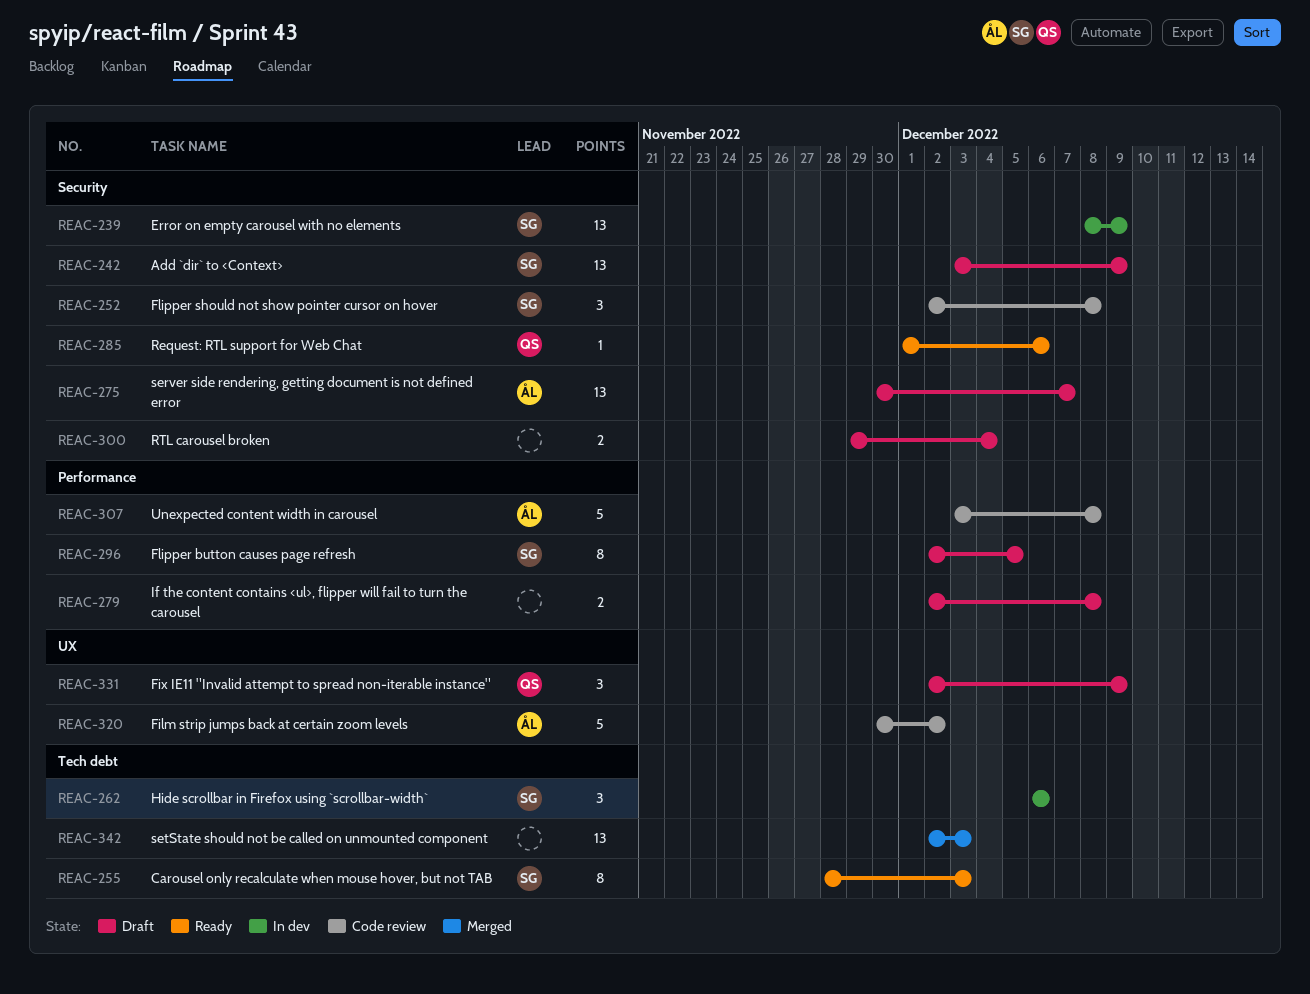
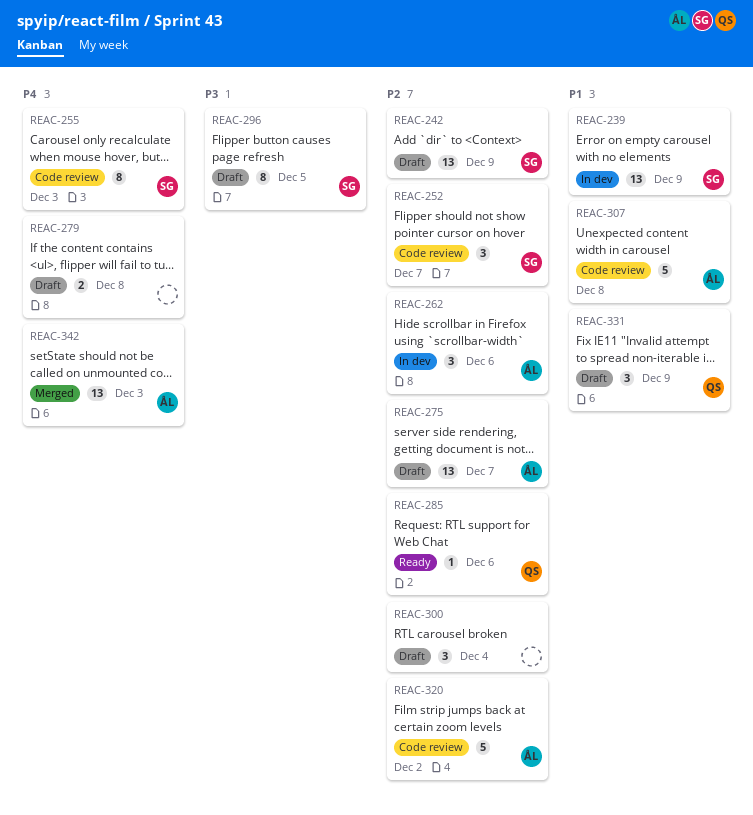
REAC-252, due: Dec 8 -> Dec 7
REAC-255, status: Ready -> Code review
REAC-262, owner: SG -> ÅL
REAC-300, estimate: 2 -> 3
REAC-342, owner: none -> ÅL

